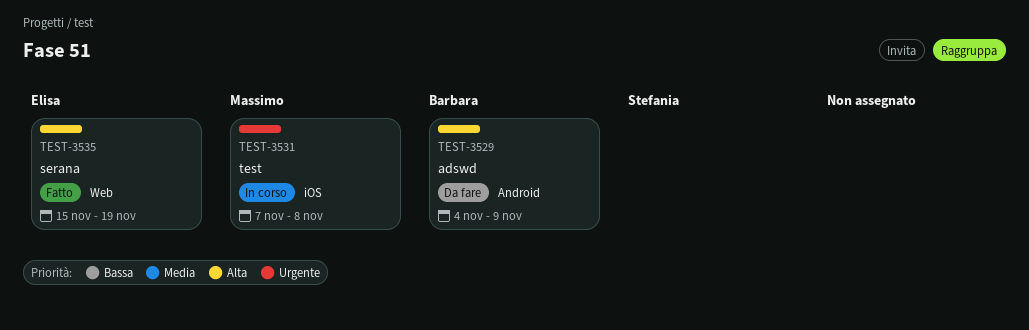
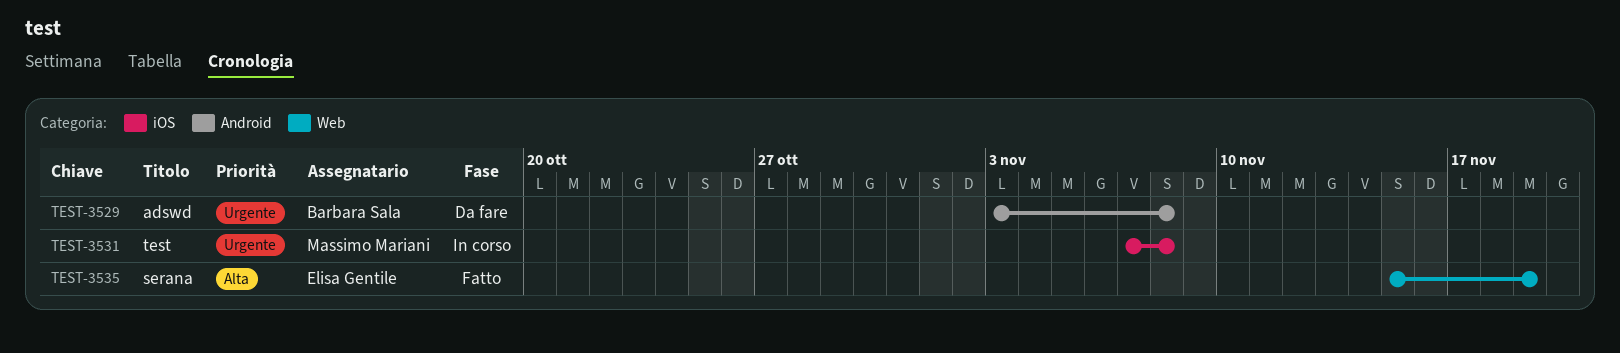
TEST-3529, priority: Alta -> Urgente
TEST-3529, start: Nov 4 -> Nov 3
TEST-3529, due: Nov 9 -> Nov 8

